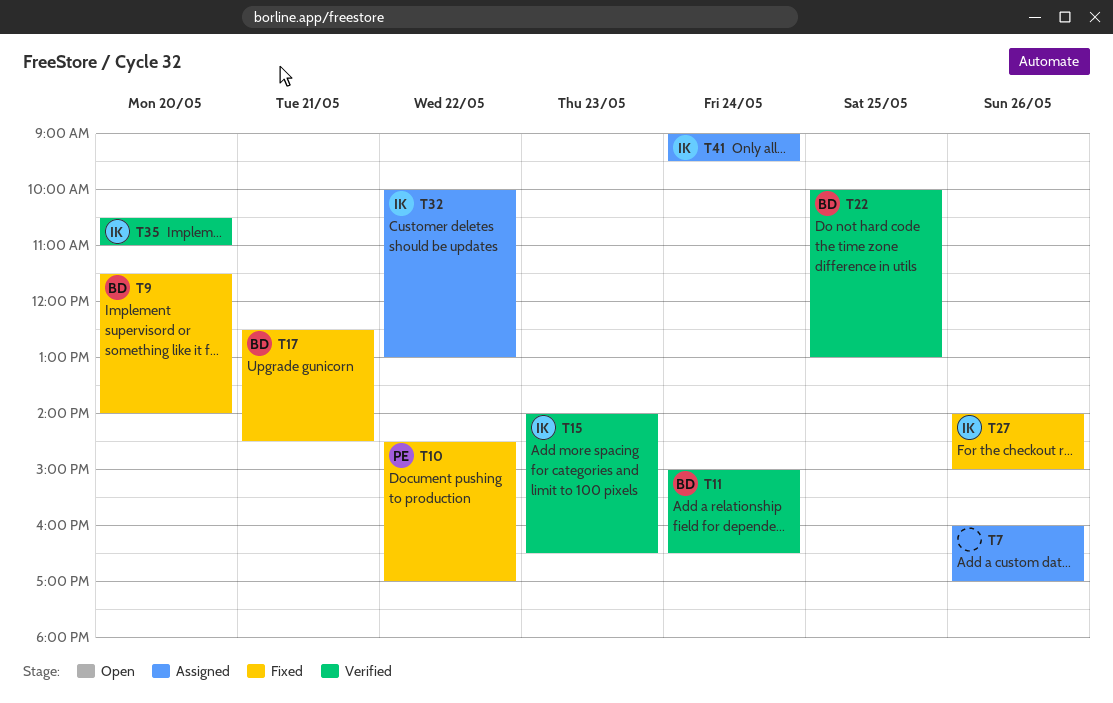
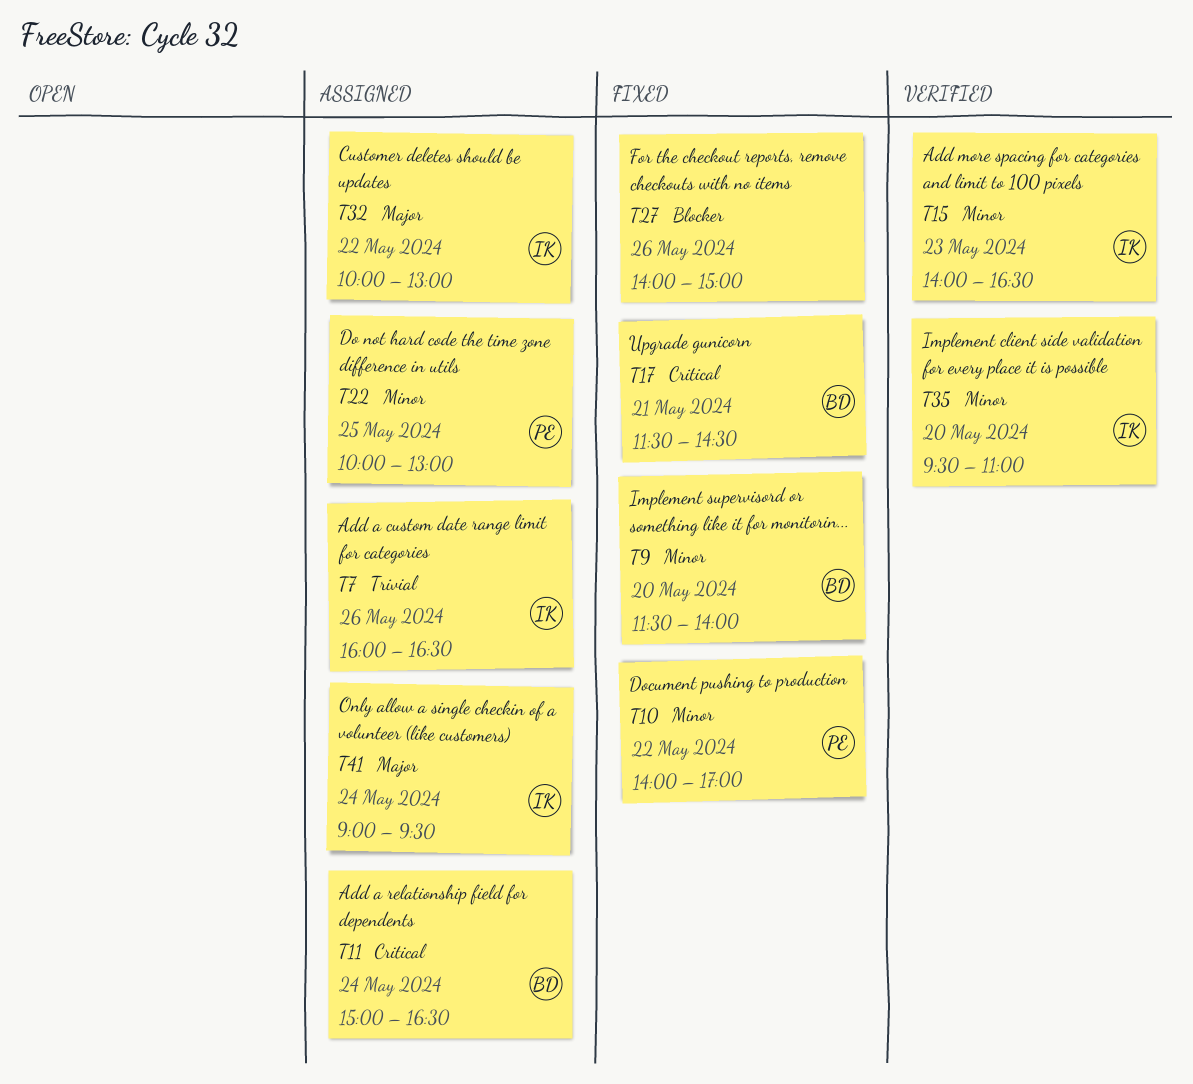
T7, owner: none -> IK
T7, ends: 17:00 -> 16:30
T10, begins: 14:30 -> 14:00
T11, status: Verified -> Assigned
T17, begins: 12:30 -> 11:30
T22, status: Verified -> Assigned
T22, owner: BD -> PE
T27, owner: IK -> none
T35, begins: 10:30 -> 09:30

